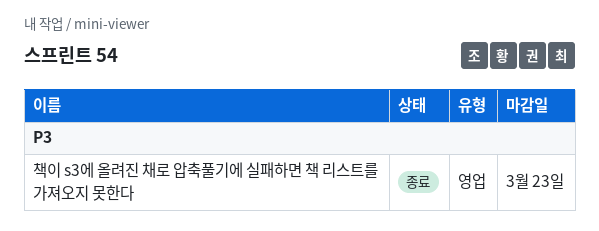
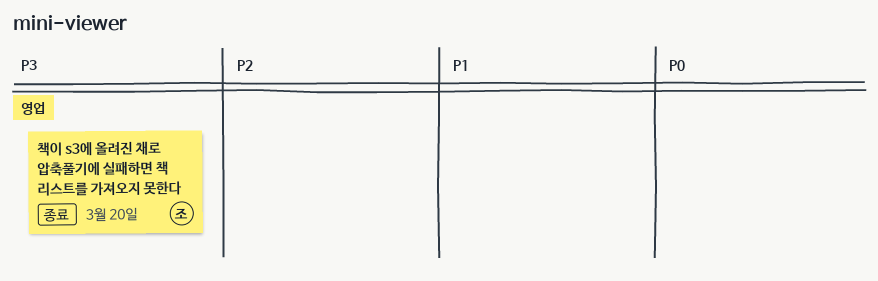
책이 s3에 올려진 채로 압축풀기에 실패하면 책 리스트를 가져오지 못한다, due: Mar 23 -> Mar 20

